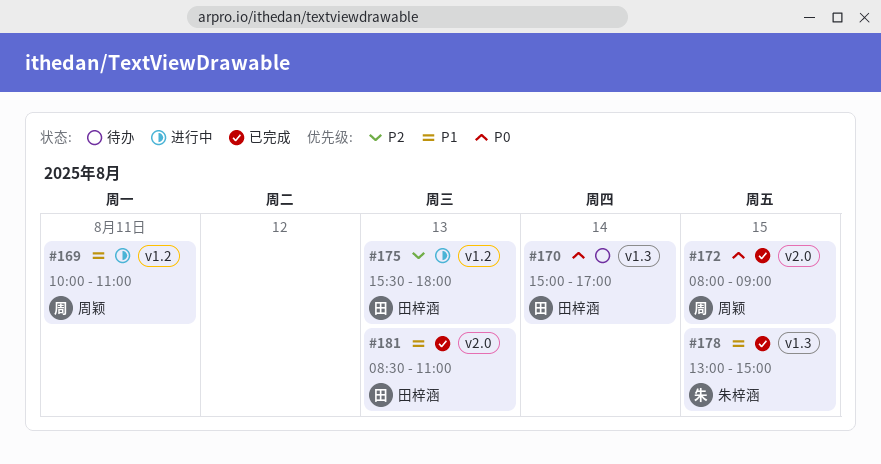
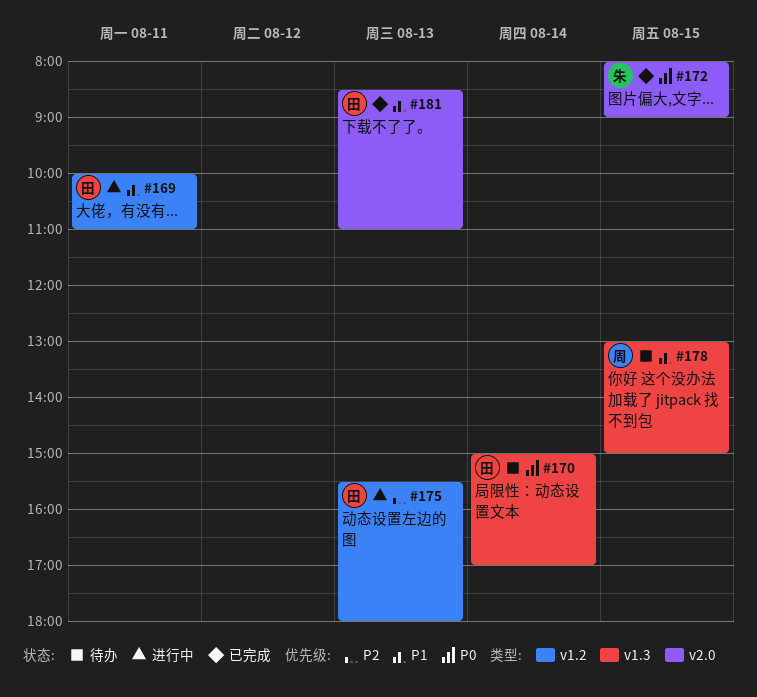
#169, owner: 周颖 -> 田梓涵
#172, owner: 周颖 -> 朱梓涵
#178, status: 已完成 -> 待办
#178, owner: 朱梓涵 -> 周颖

